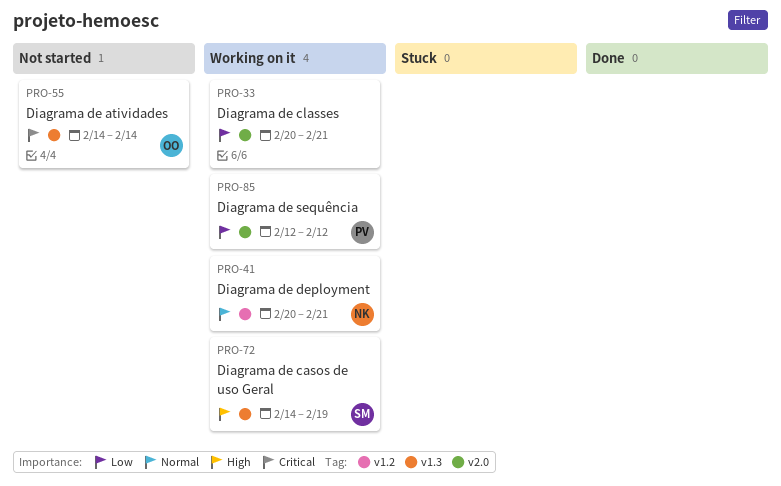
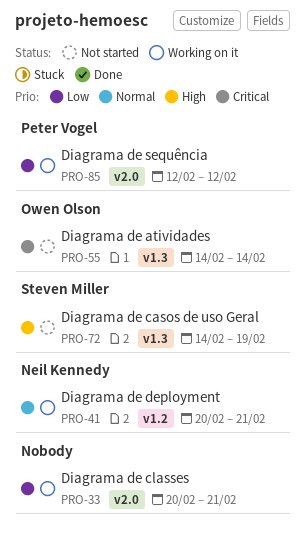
PRO-72, status: Working on it -> Not started

